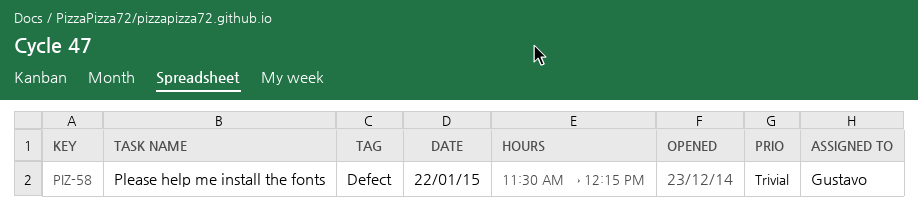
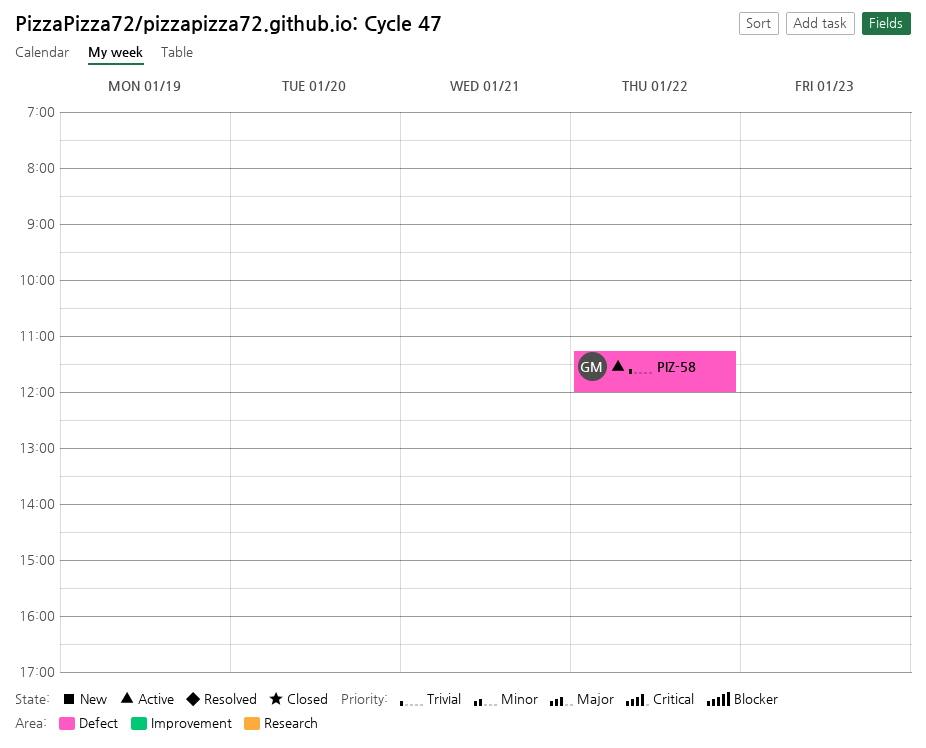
PIZ-58, begins: 11:30 -> 11:15
PIZ-58, ends: 12:15 -> 12:00

